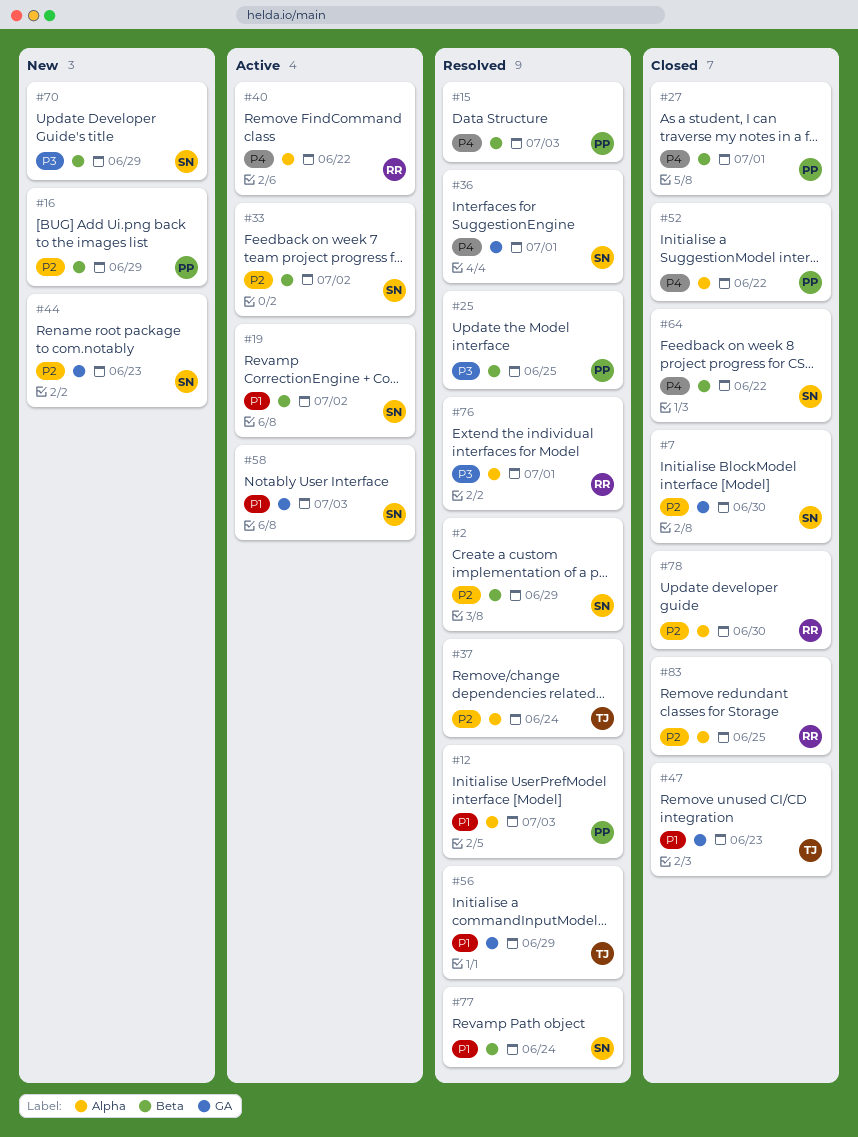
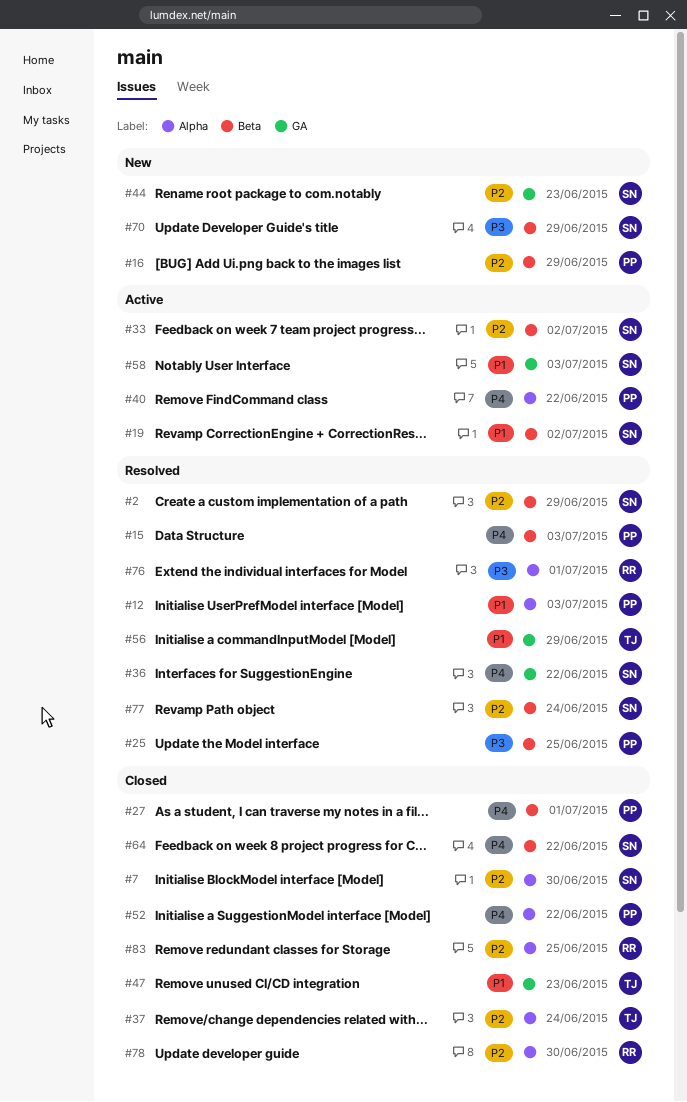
#7, label: GA -> Alpha
#36, due: Jul 1 -> Jun 22
#37, status: Resolved -> Closed
#40, owner: RR -> PP
#77, priority: P1 -> P2

